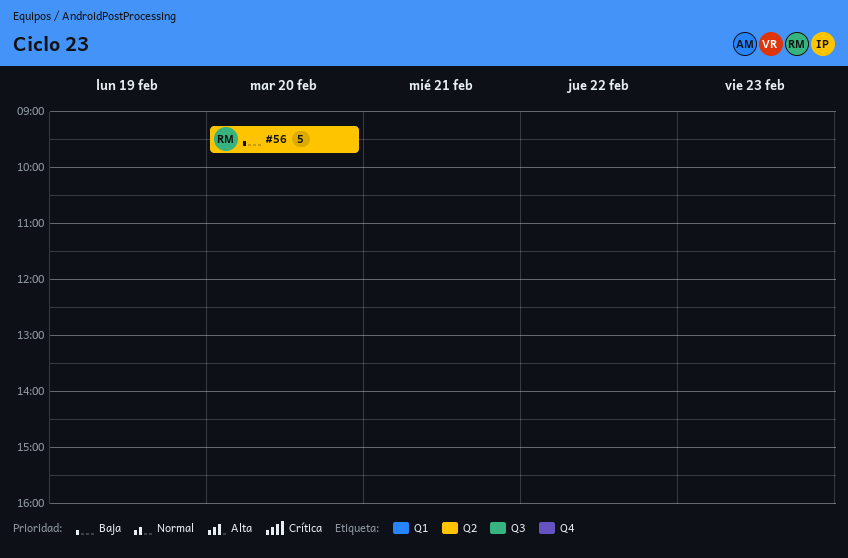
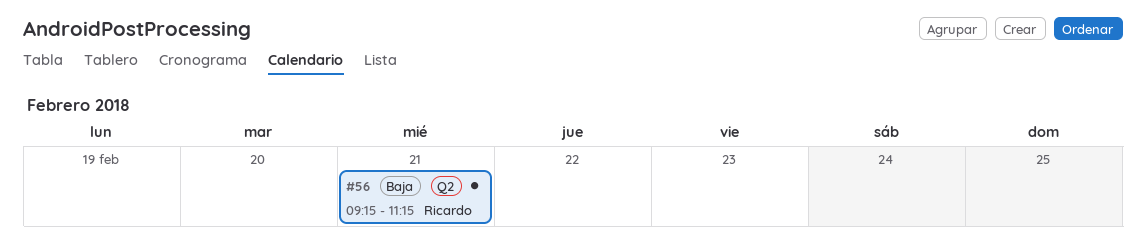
#56, estimate: 5 -> 1
#56, day: Feb 20 -> Feb 21
#56, ends: 09:45 -> 11:15

